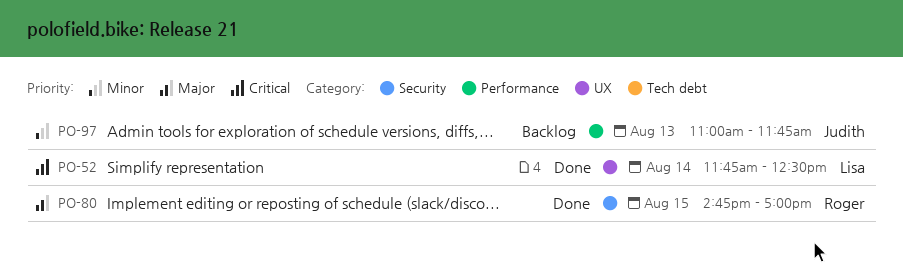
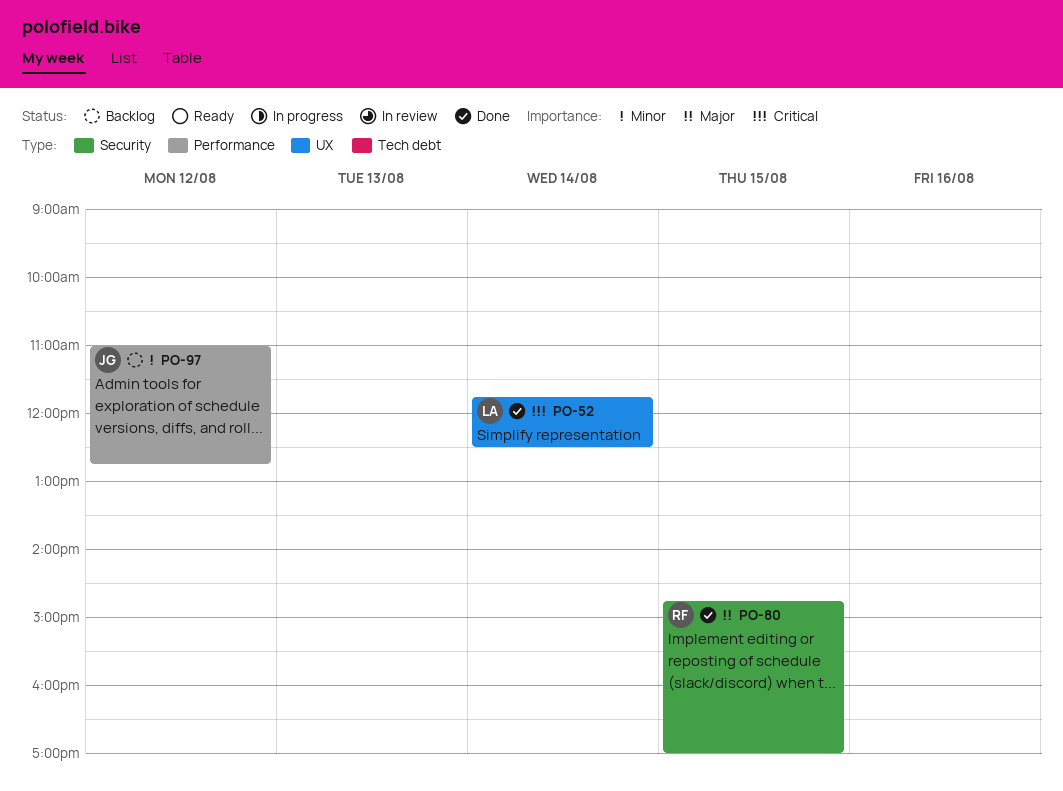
PO-97, day: Aug 13 -> Aug 12
PO-97, ends: 11:45 -> 12:45

